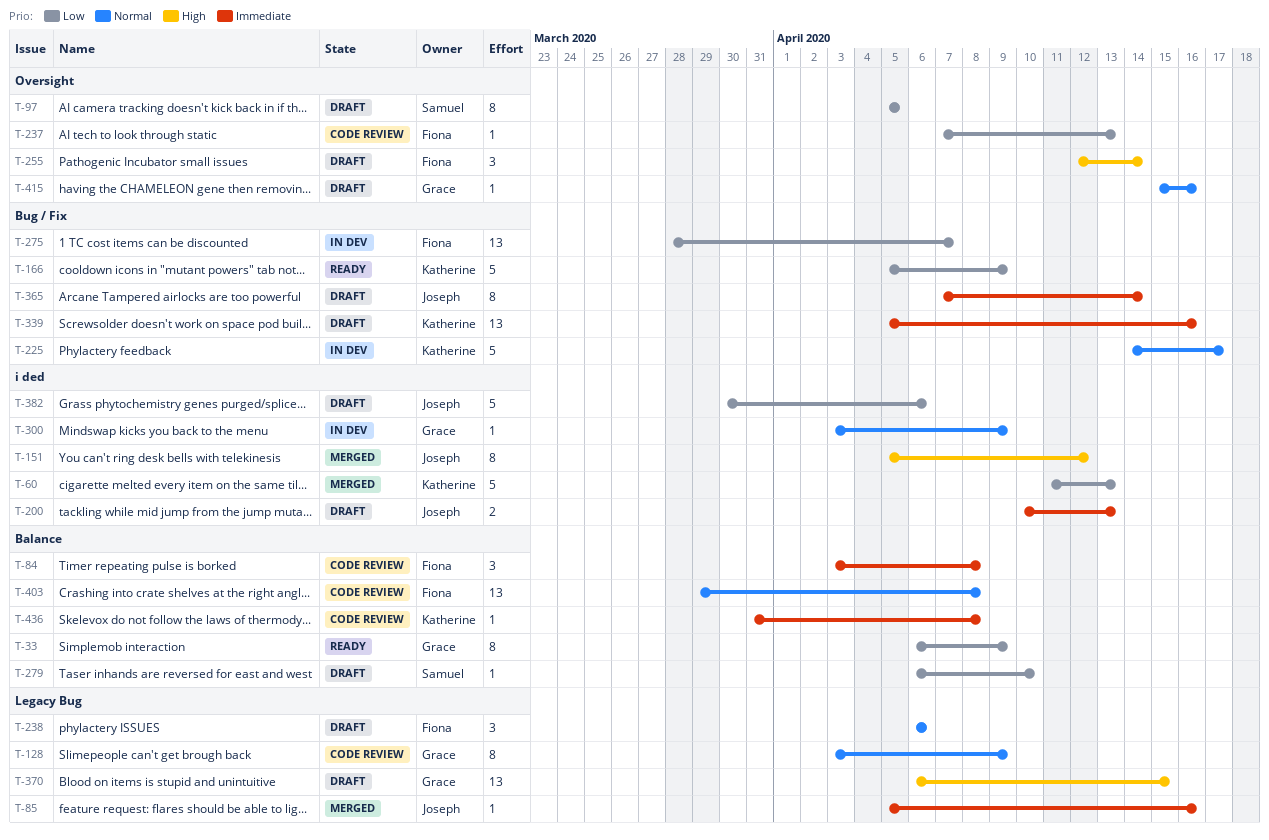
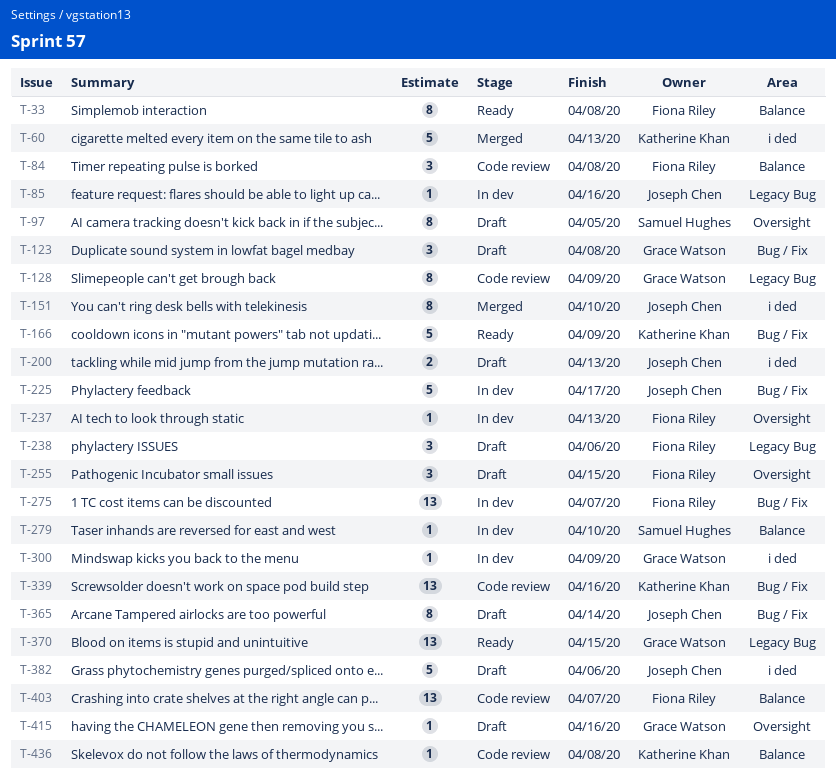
T-33, owner: Grace Watson -> Fiona Riley
T-33, due: Apr 9 -> Apr 8
T-85, status: Merged -> In dev
T-123: none -> present
T-151, due: Apr 12 -> Apr 10
T-225, owner: Katherine Khan -> Joseph Chen
T-237, status: Code review -> In dev
T-255, due: Apr 14 -> Apr 15
T-279, status: Draft -> In dev
T-339, status: Draft -> Code review
T-370, status: Draft -> Ready
T-403, due: Apr 8 -> Apr 7

